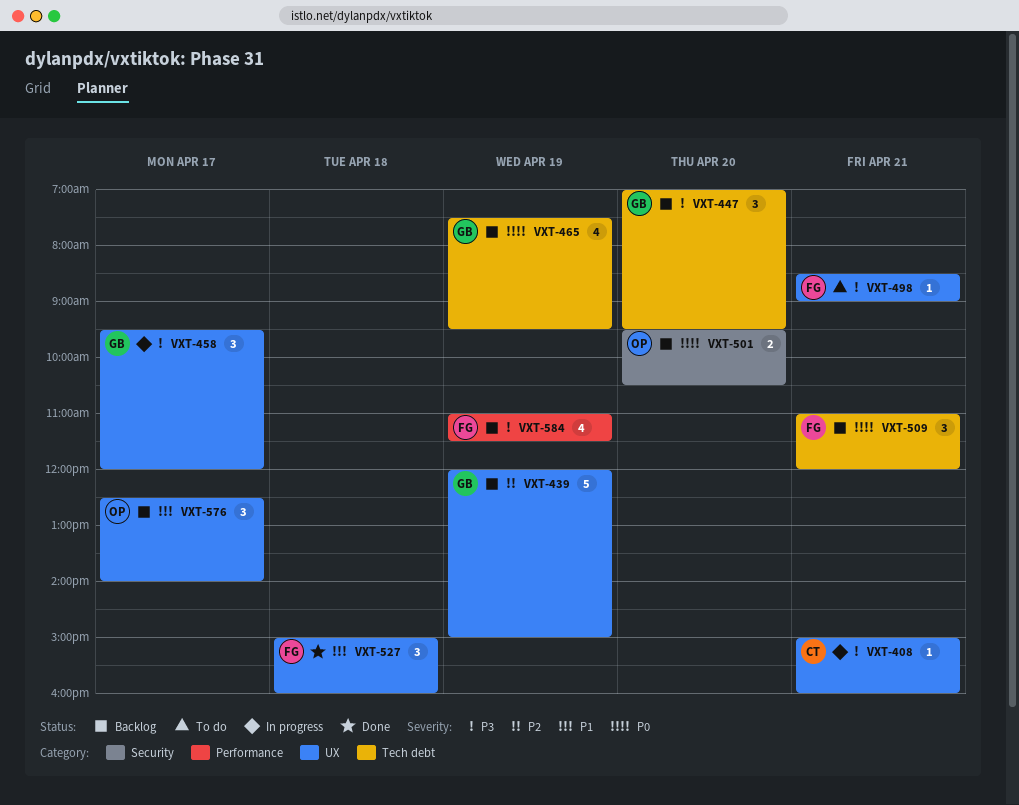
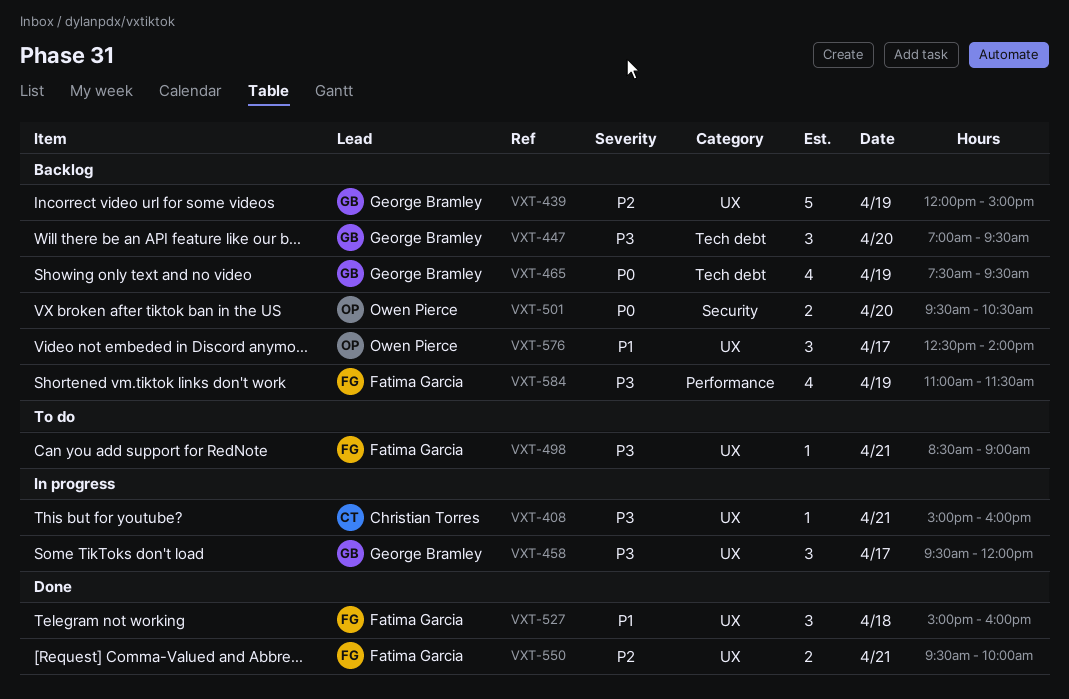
VXT-509: present -> none
VXT-550: none -> present

